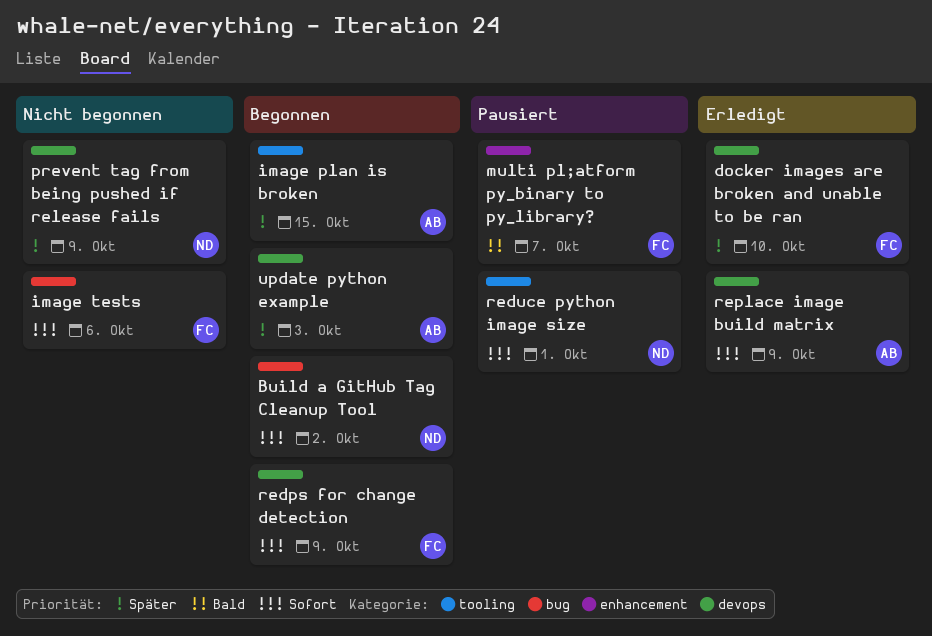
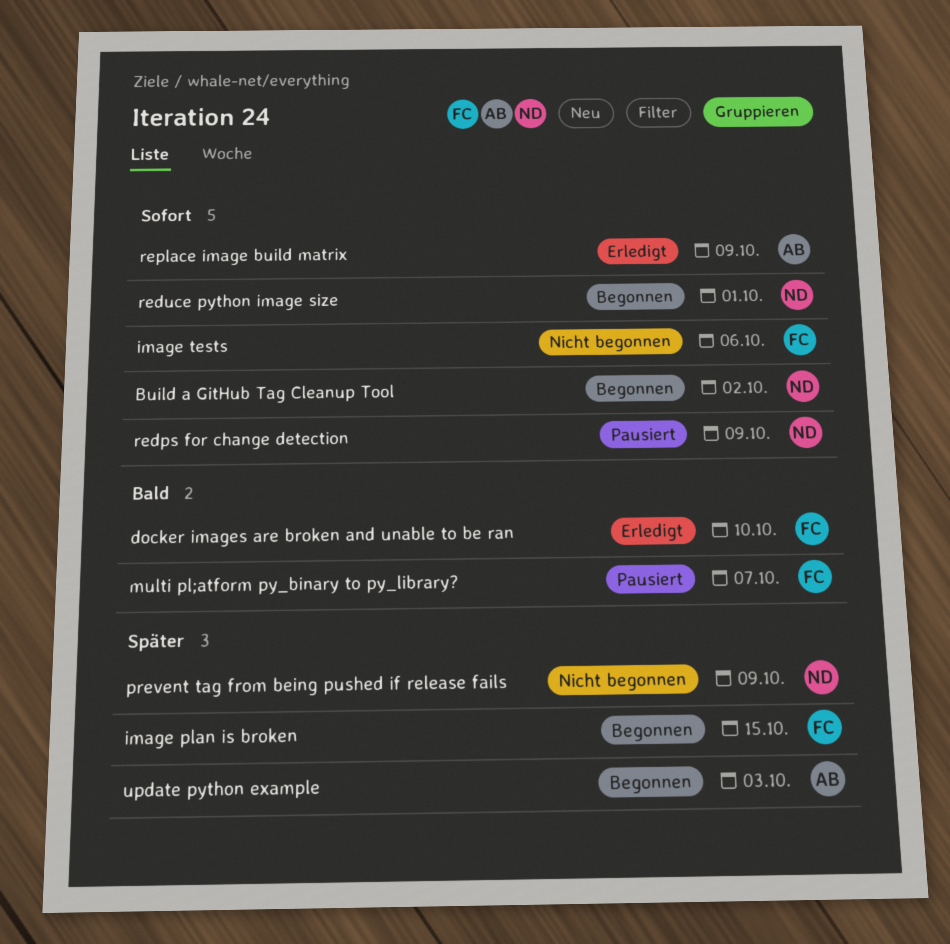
docker images are broken and unable to be ran, priority: Später -> Bald
image plan is broken, owner: AB -> FC
redps for change detection, status: Begonnen -> Pausiert
redps for change detection, owner: FC -> ND
reduce python image size, status: Pausiert -> Begonnen

